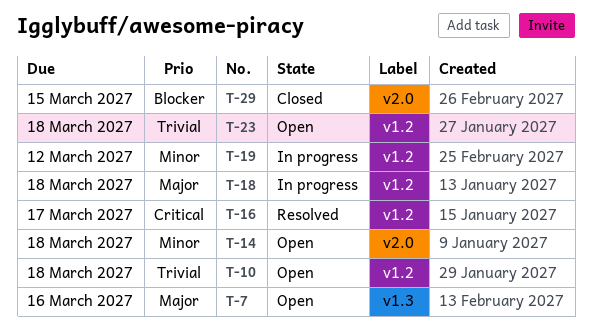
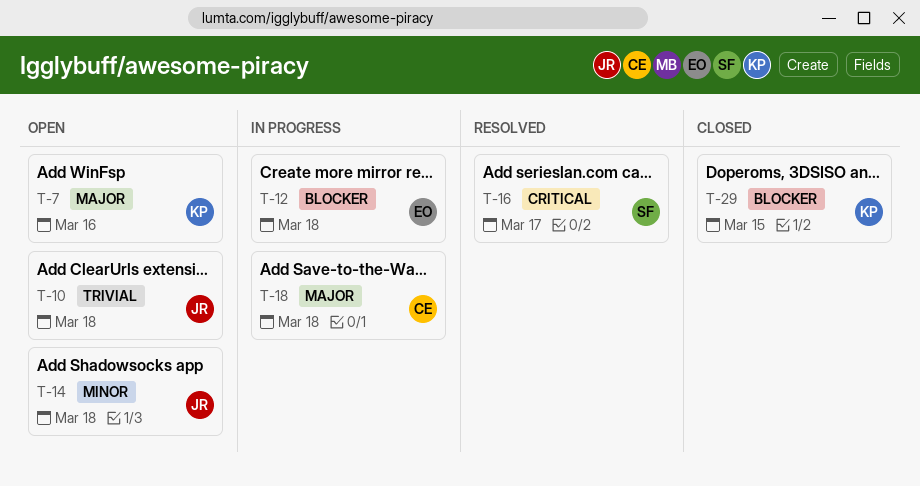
T-12: none -> present
T-19: present -> none
T-23: present -> none

